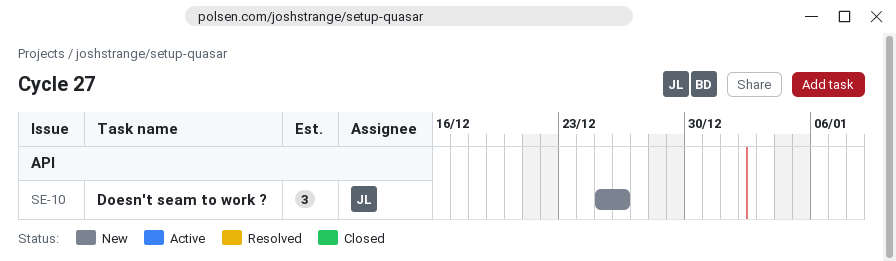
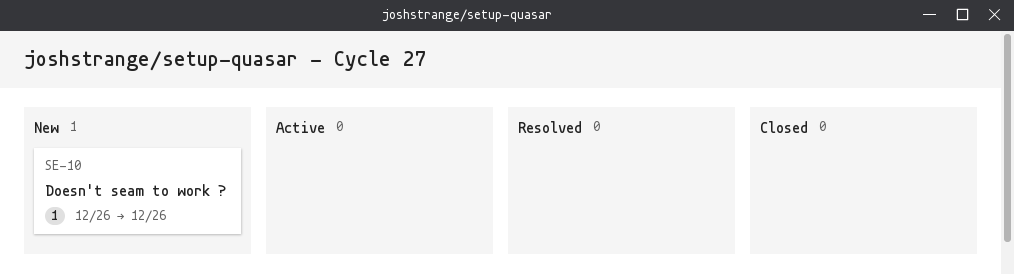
SE-10, estimate: 3 -> 1
SE-10, start: Dec 25 -> Dec 26

